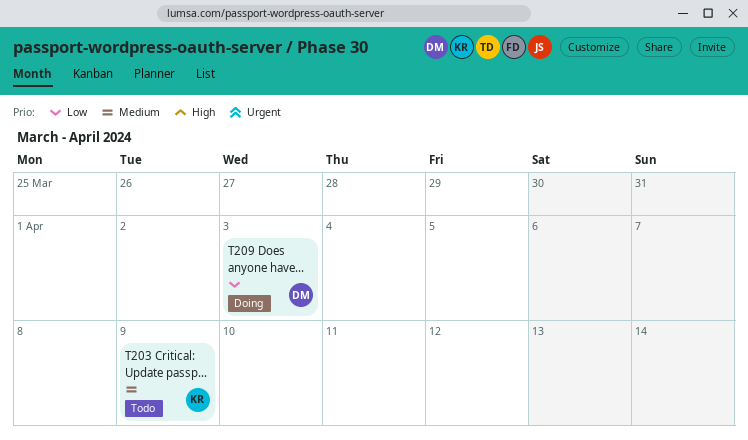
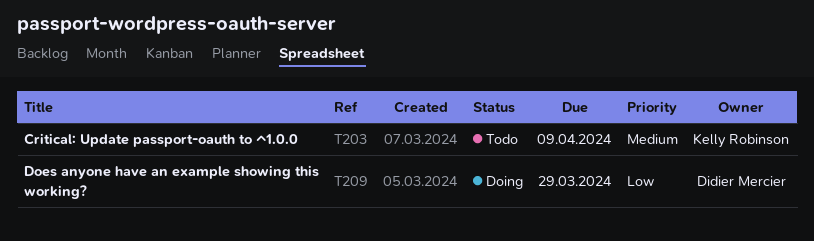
T209, due: Apr 3 -> Mar 29

